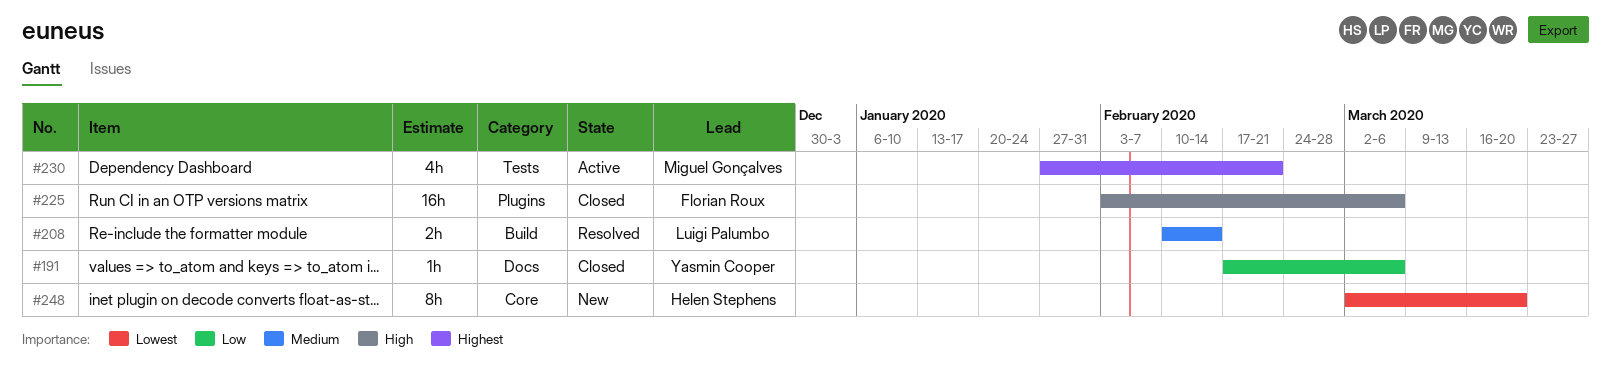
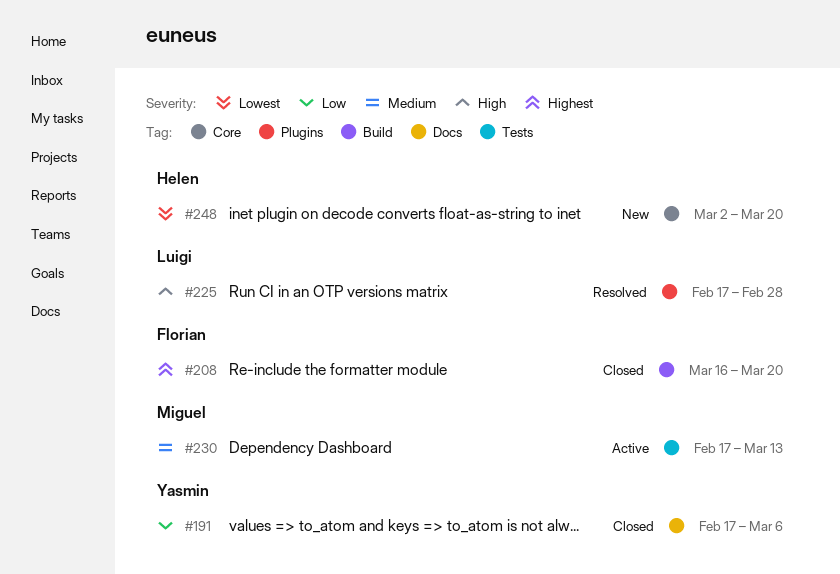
#208, status: Resolved -> Closed
#208, owner: Luigi Palumbo -> Florian Roux
#208, priority: Medium -> Highest
#208, start: Feb 10 -> Mar 16
#208, due: Feb 14 -> Mar 20
#225, status: Closed -> Resolved
#225, owner: Florian Roux -> Luigi Palumbo
#225, start: Feb 3 -> Feb 17
#225, due: Mar 6 -> Feb 28
#230, priority: Highest -> Medium
#230, start: Jan 27 -> Feb 17
#230, due: Feb 21 -> Mar 13

